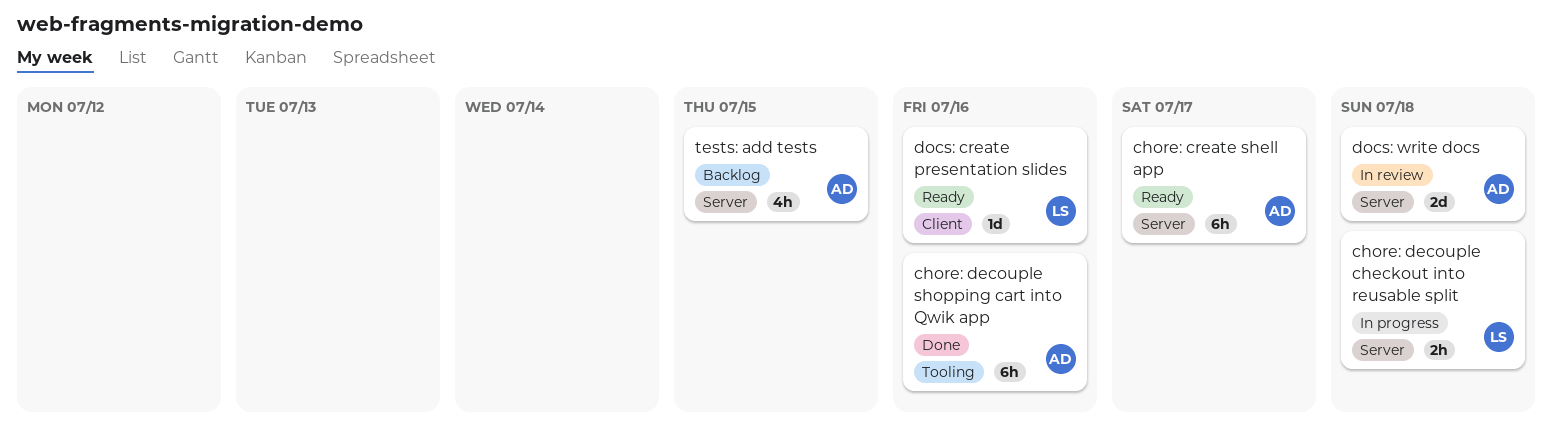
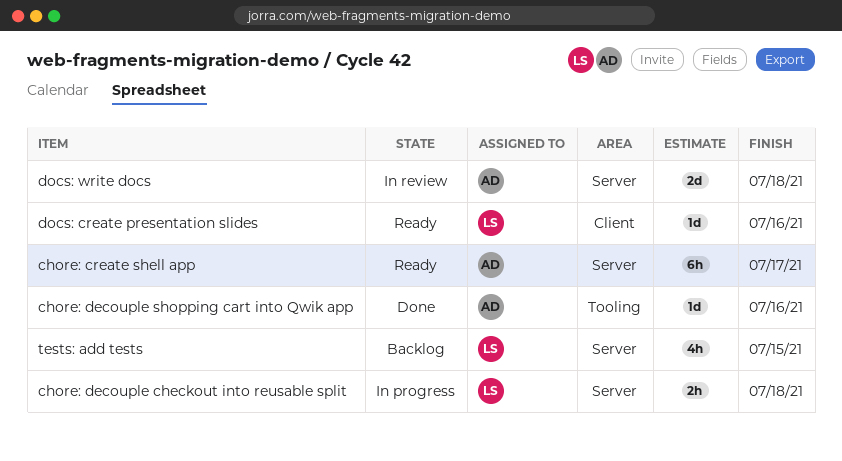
chore: decouple shopping cart into Qwik app, estimate: 6h -> 1d
tests: add tests, owner: AD -> LS

